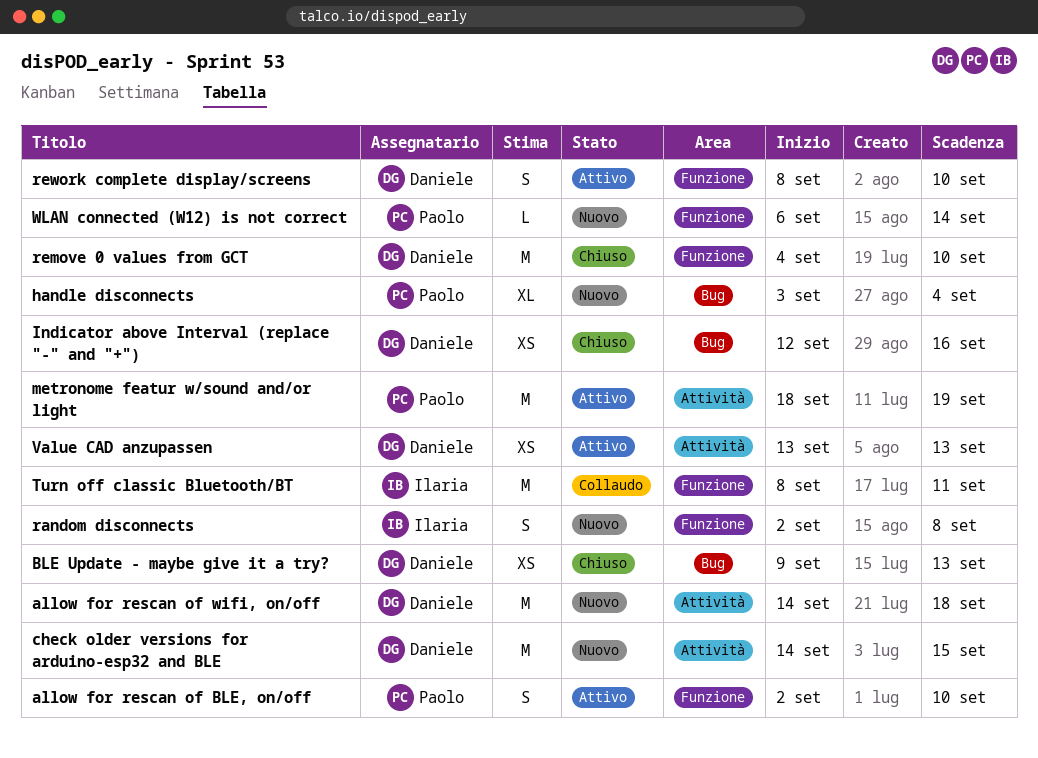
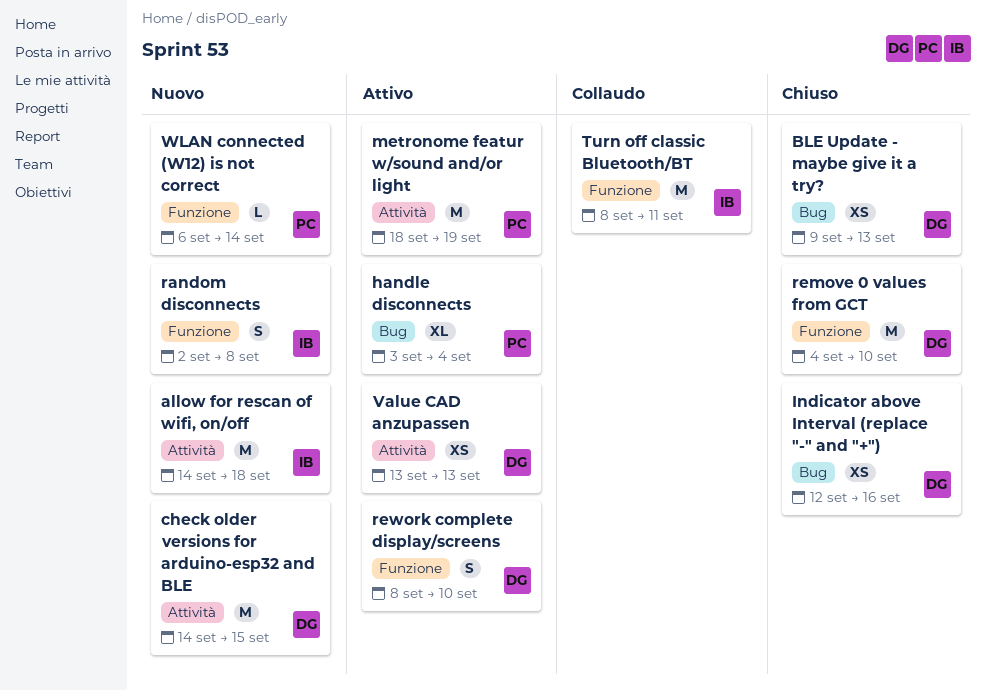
allow for rescan of BLE, on/off: present -> none
allow for rescan of wifi, on/off, owner: Daniele -> Ilaria
handle disconnects, status: Nuovo -> Attivo

